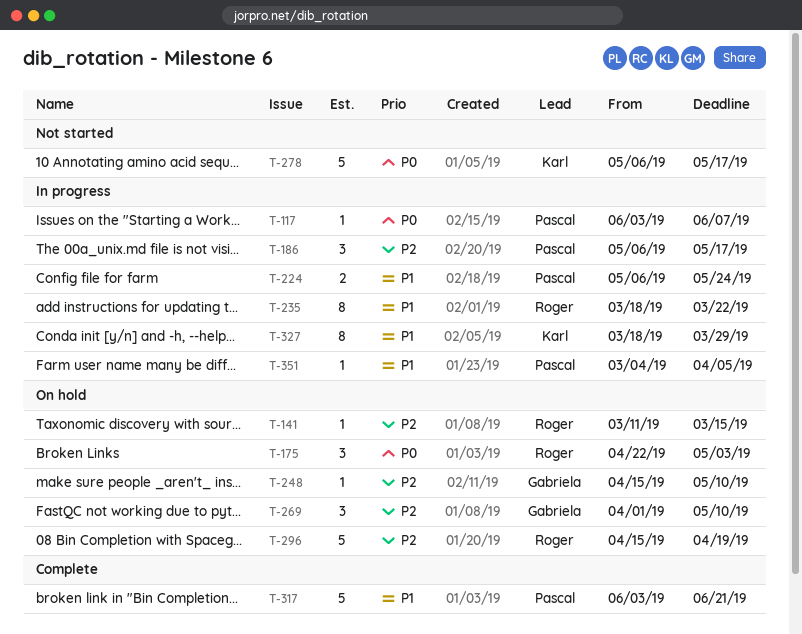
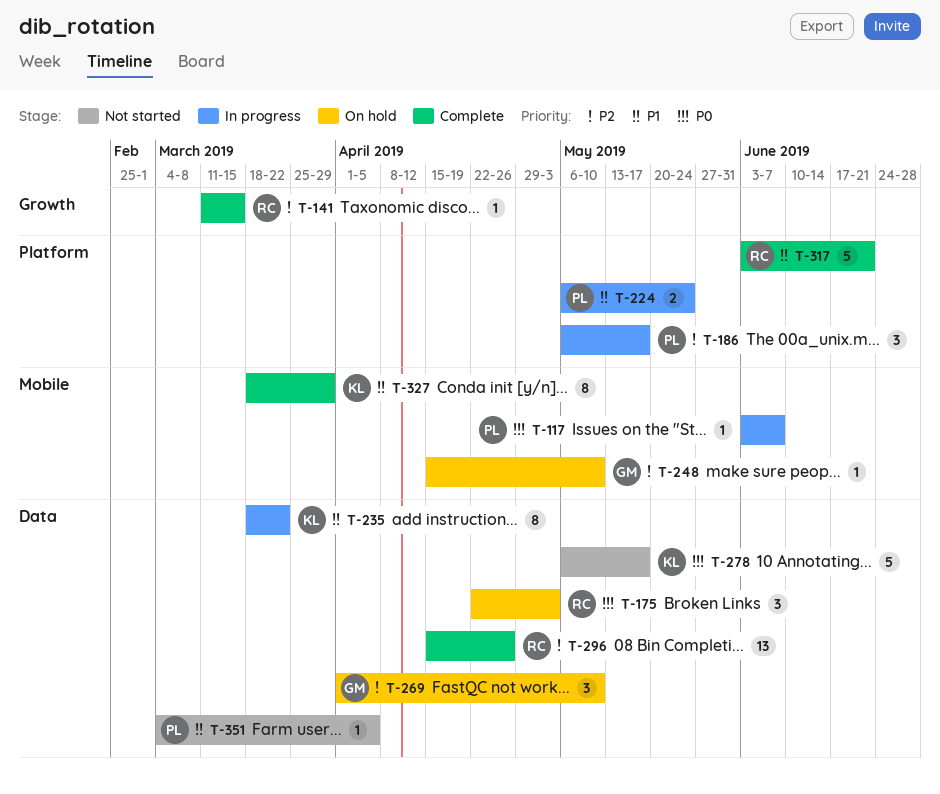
T-141, status: On hold -> Complete
T-235, owner: Roger -> Karl
T-296, status: On hold -> Complete
T-296, estimate: 5 -> 13
T-296, due: Apr 19 -> Apr 26
T-317, owner: Pascal -> Roger
T-327, status: In progress -> Complete
T-351, status: In progress -> Not started

